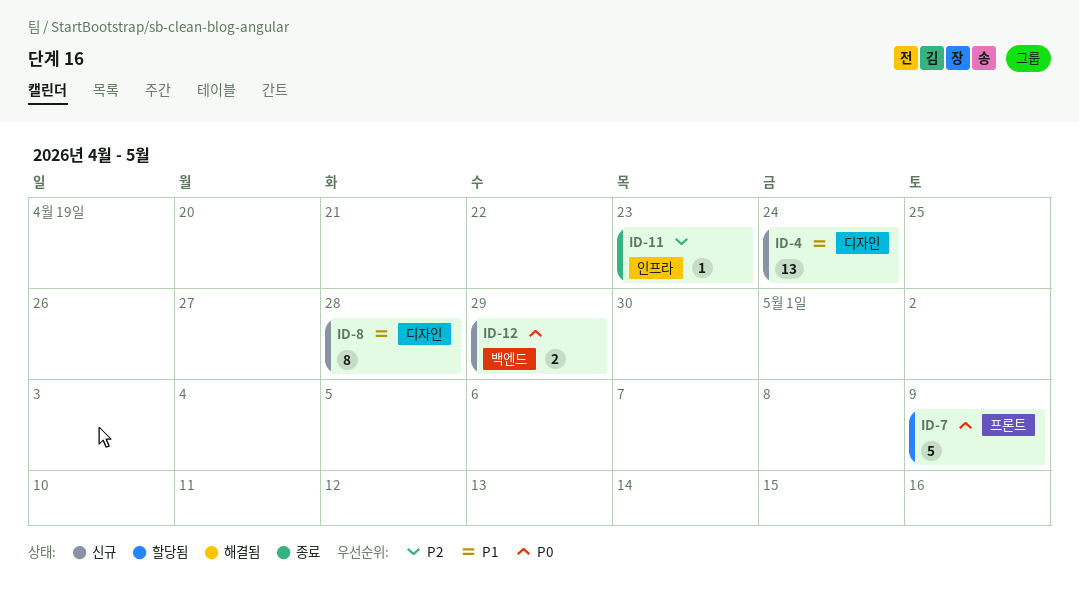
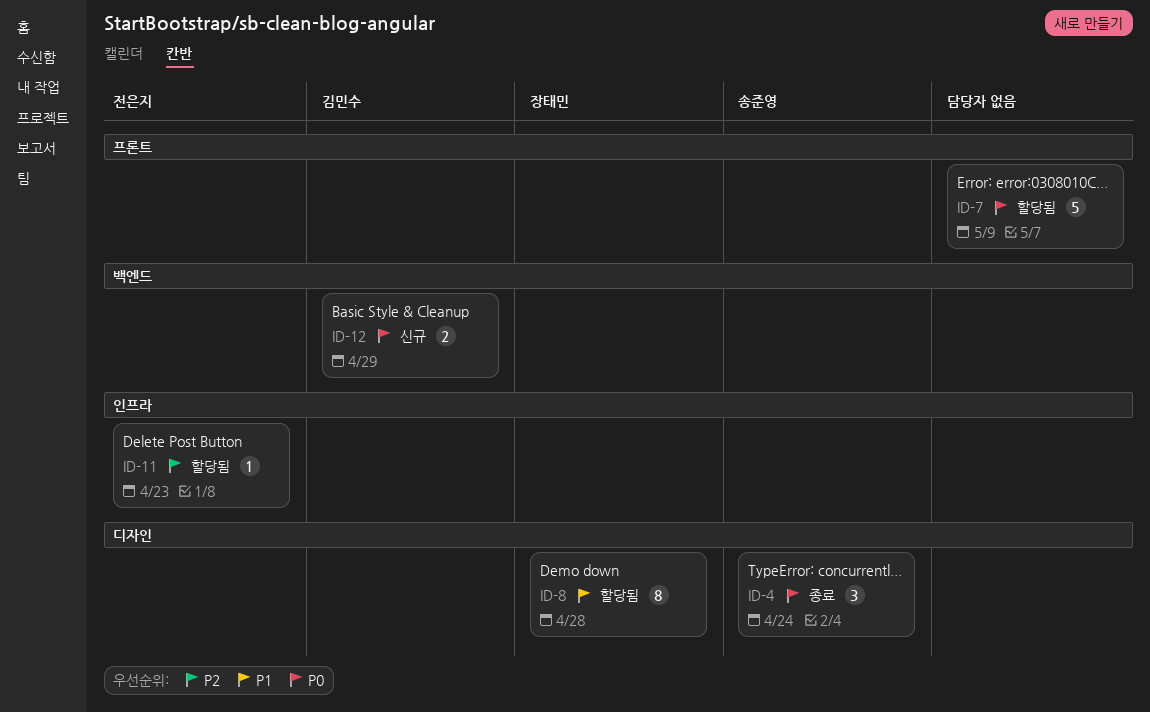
ID-4, status: 신규 -> 종료
ID-4, priority: P1 -> P0
ID-4, estimate: 13 -> 3
ID-8, status: 신규 -> 할당됨
ID-11, status: 종료 -> 할당됨

